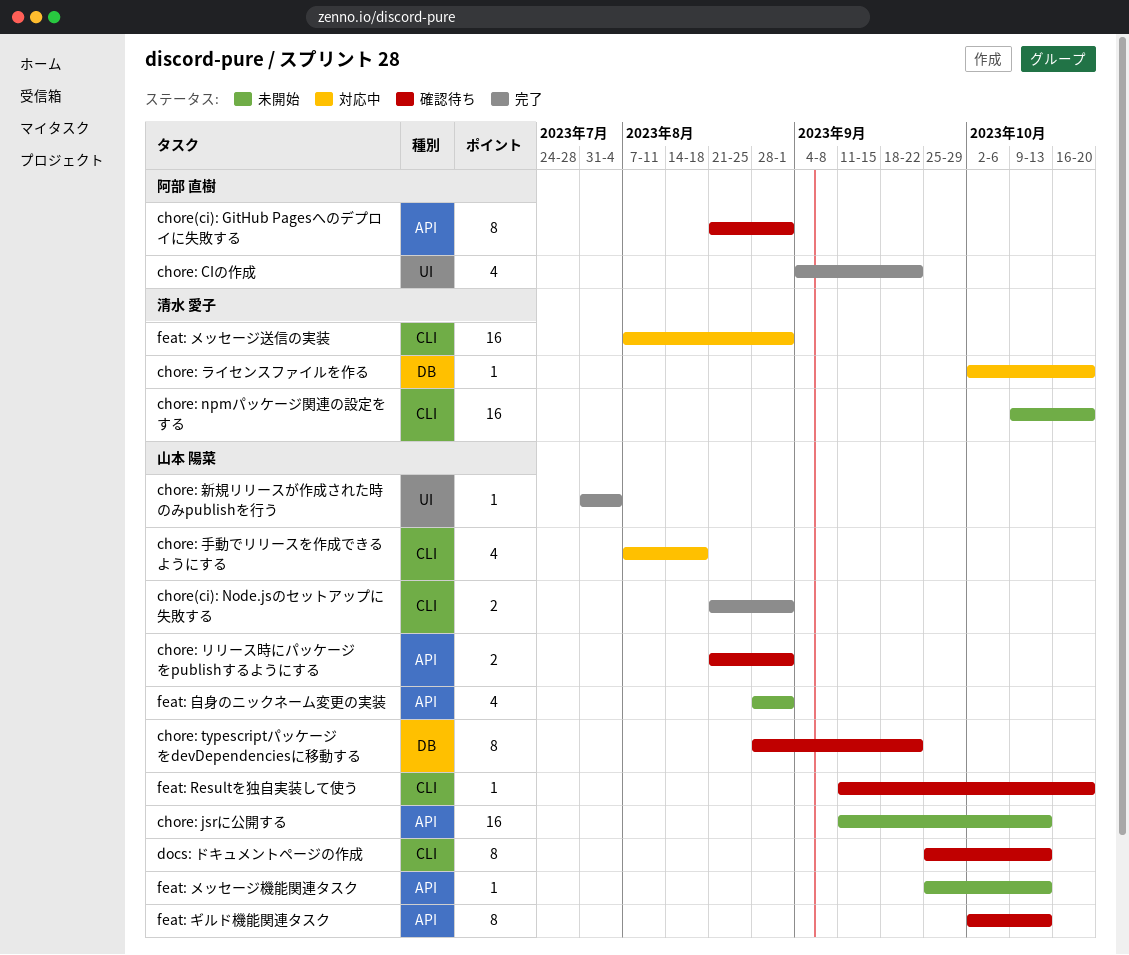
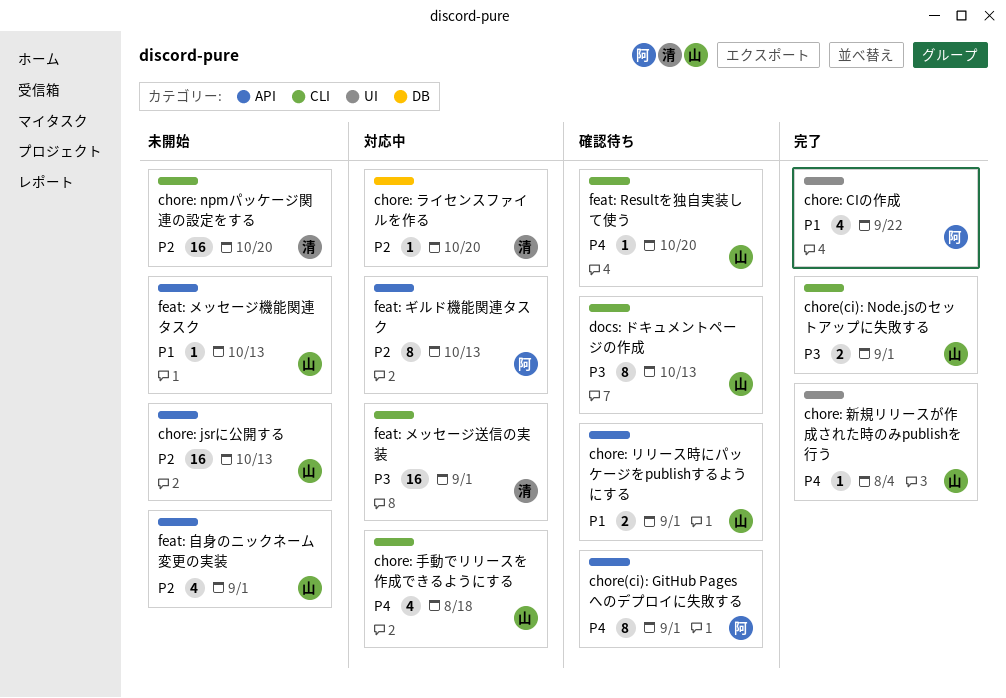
chore: typescriptパッケージをdevDependenciesに移動する: present -> none
feat: ギルド機能関連タスク, status: 確認待ち -> 対応中
feat: ギルド機能関連タスク, owner: 山本 陽菜 -> 阿部 直樹

